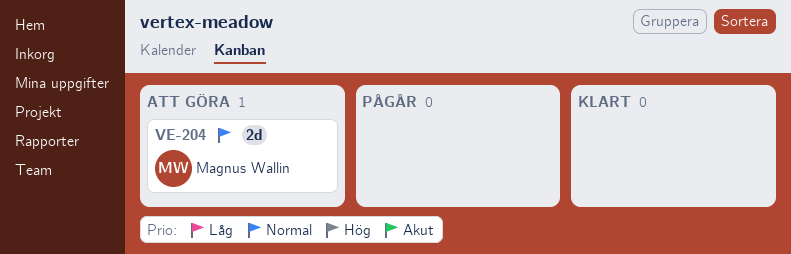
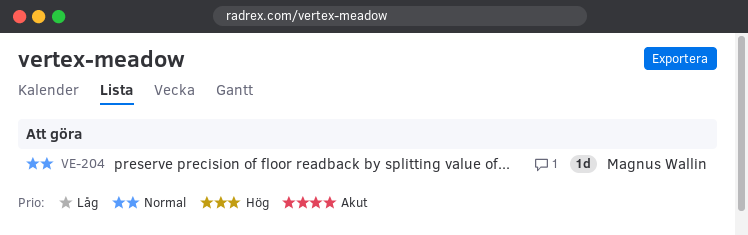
VE-204, estimate: 2d -> 1d

